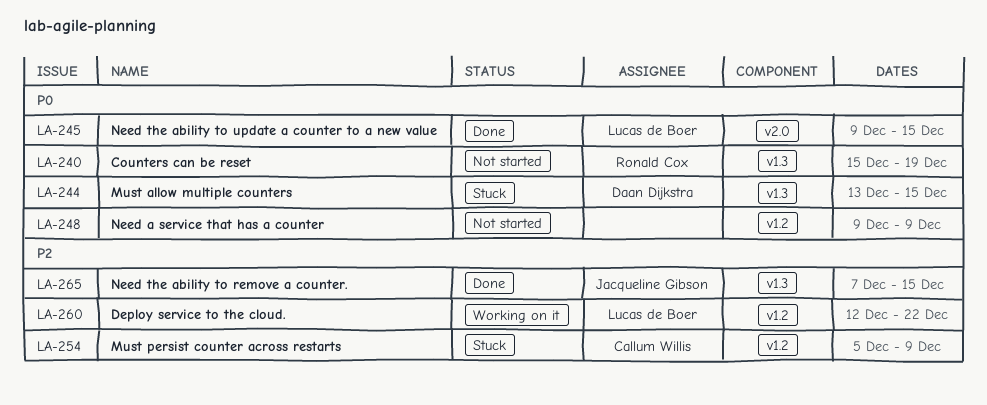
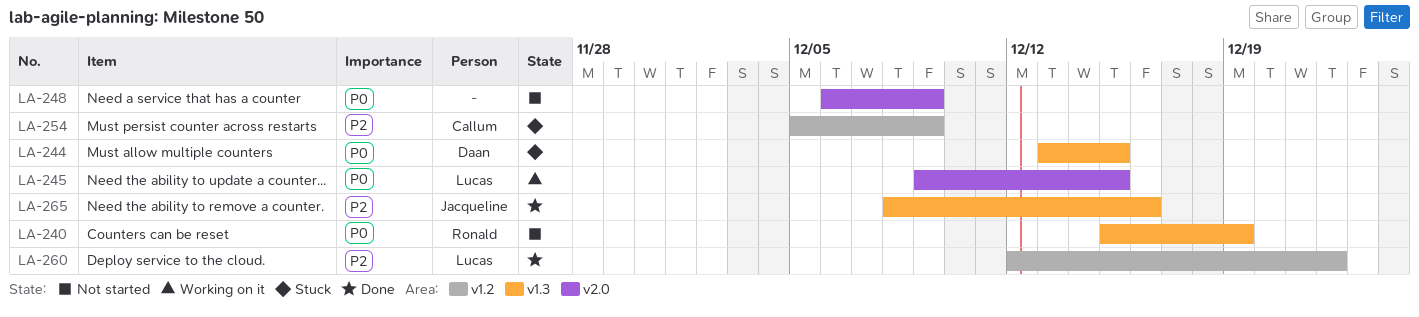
LA-245, status: Done -> Working on it
LA-248, label: v1.2 -> v2.0
LA-248, start: Dec 9 -> Dec 6
LA-260, status: Working on it -> Done
LA-265, start: Dec 7 -> Dec 8
LA-265, due: Dec 15 -> Dec 16

